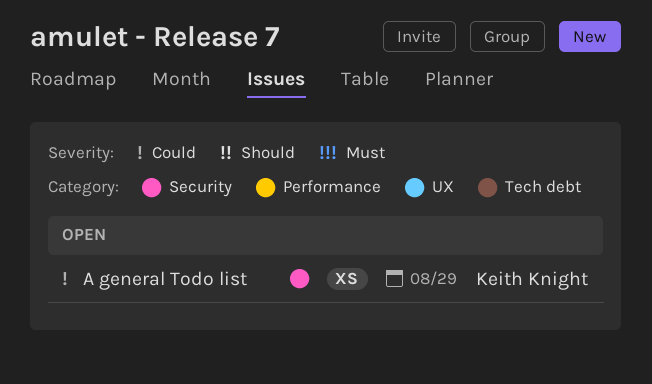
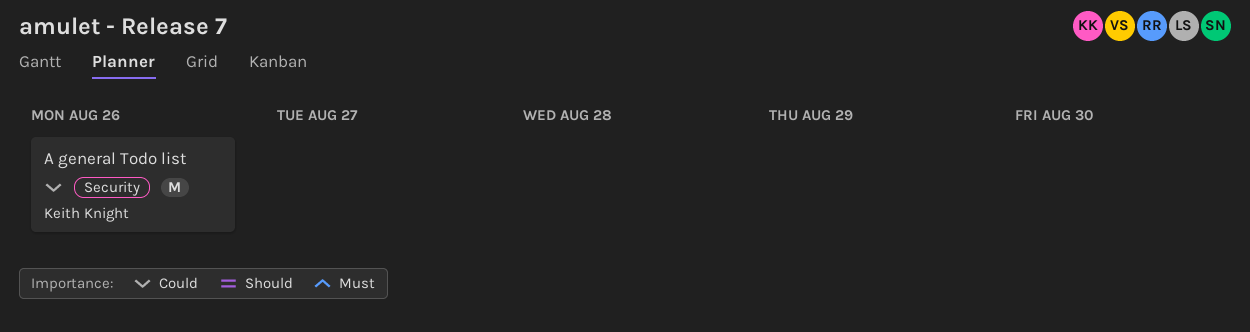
A general Todo list, estimate: XS -> M
A general Todo list, due: Aug 29 -> Aug 26

